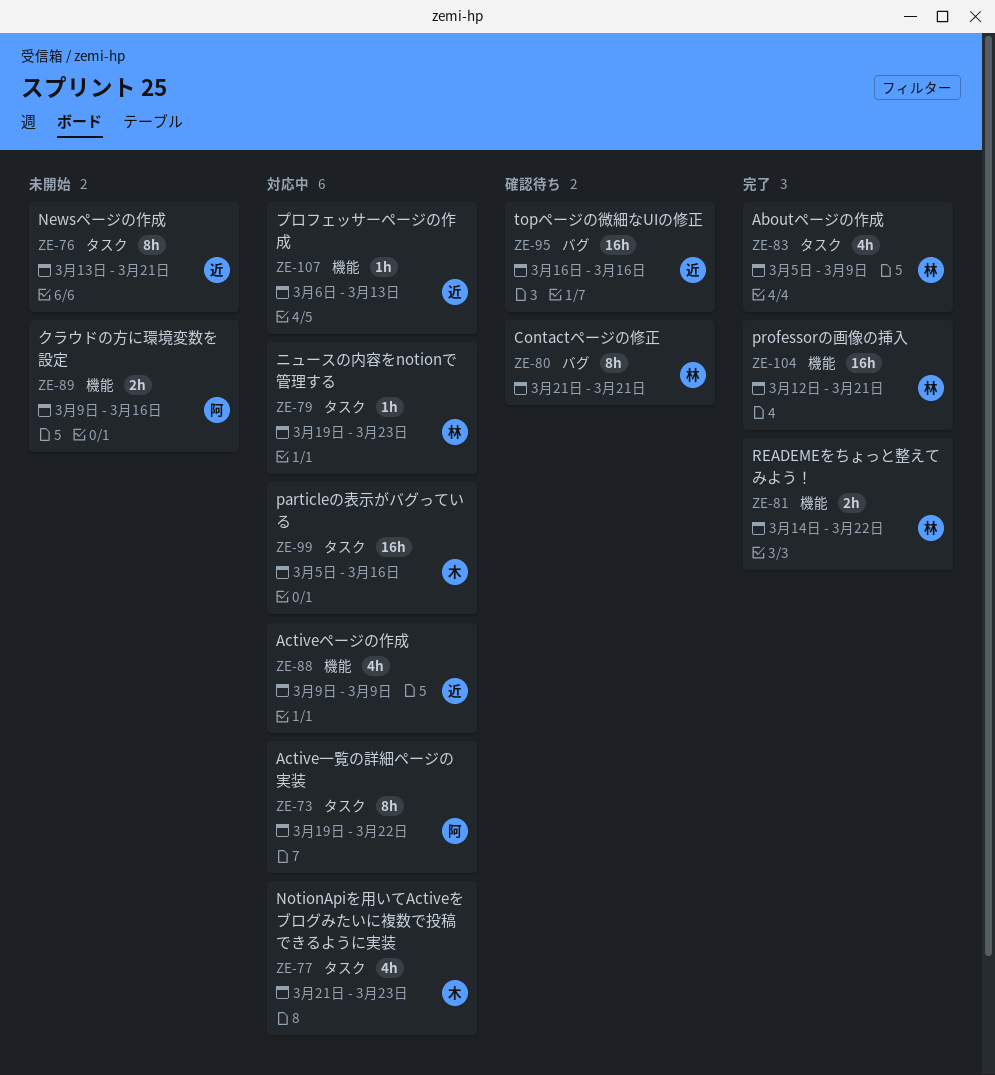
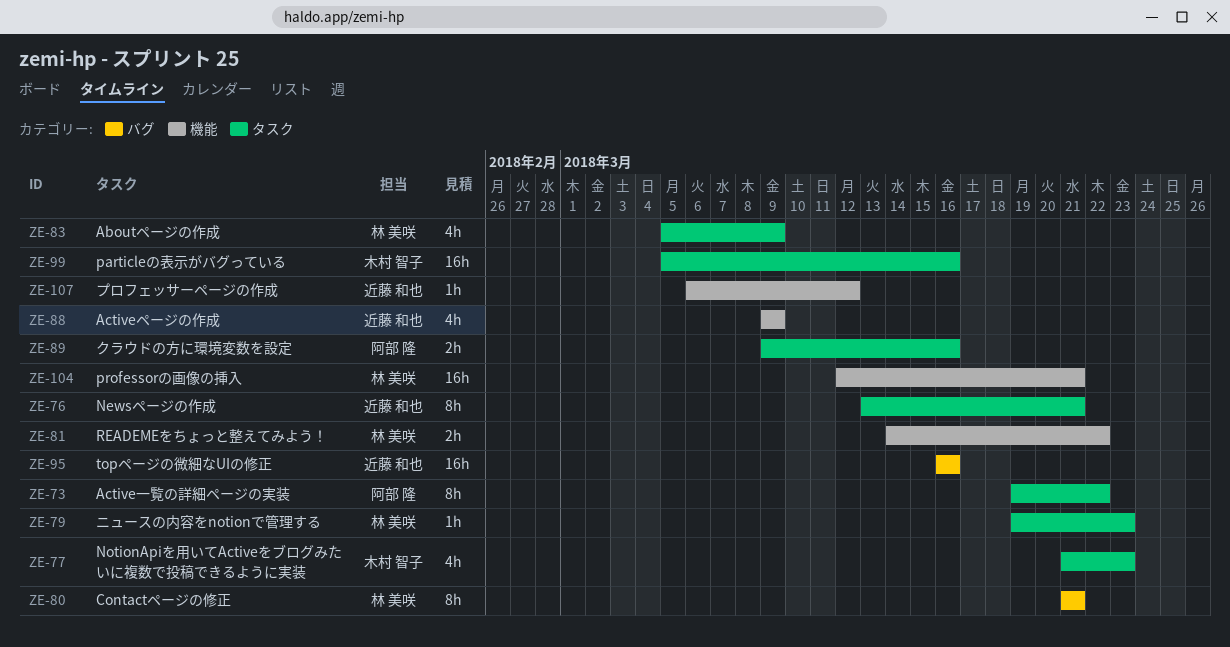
ZE-89, label: 機能 -> タスク
ZE-107, due: Mar 13 -> Mar 12

